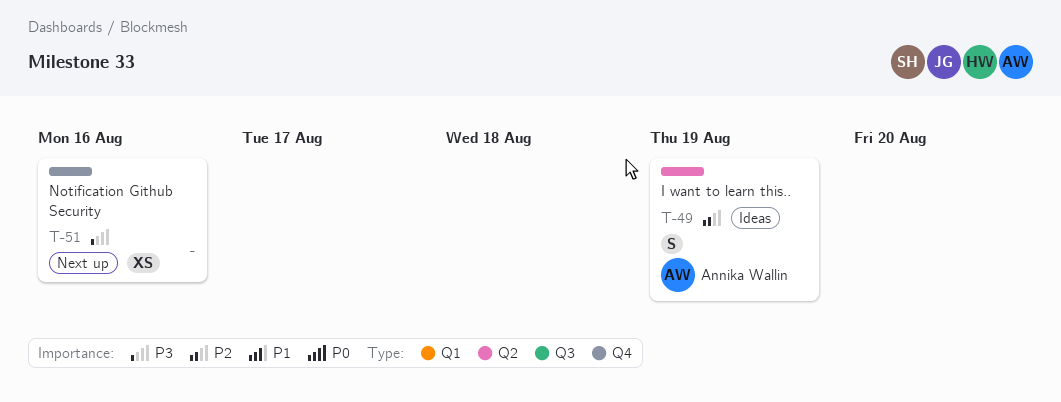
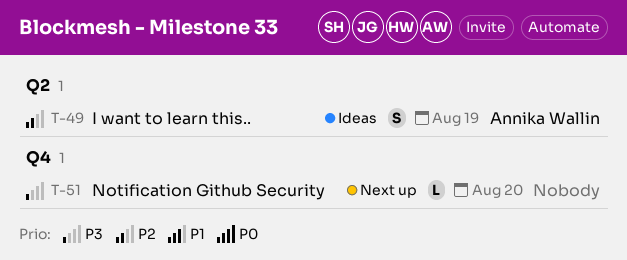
T-51, estimate: XS -> L
T-51, due: Aug 16 -> Aug 20

